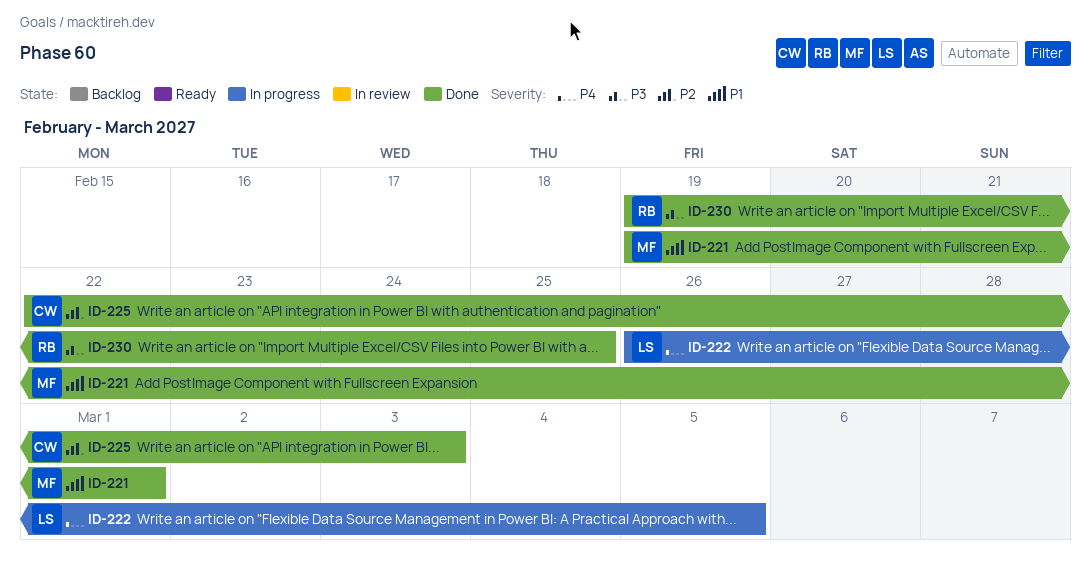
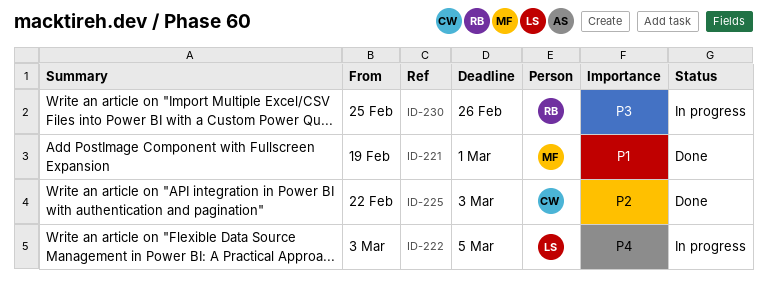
ID-222, start: Feb 26 -> Mar 3
ID-230, status: Done -> In progress
ID-230, start: Feb 19 -> Feb 25
ID-230, due: Feb 25 -> Feb 26

